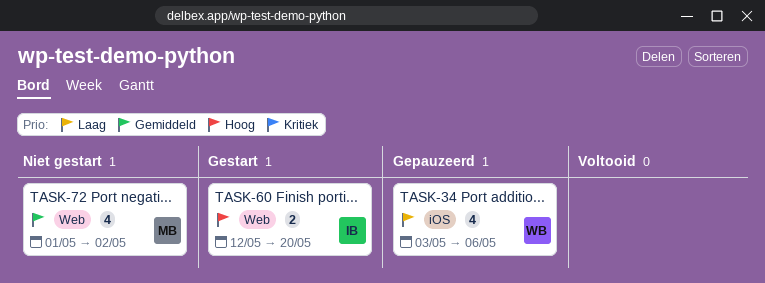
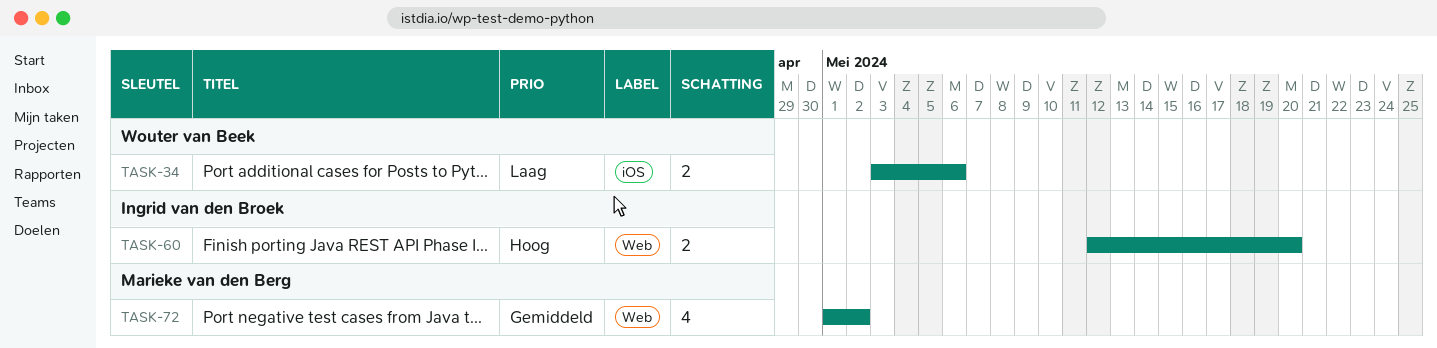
TASK-34, estimate: 4 -> 2

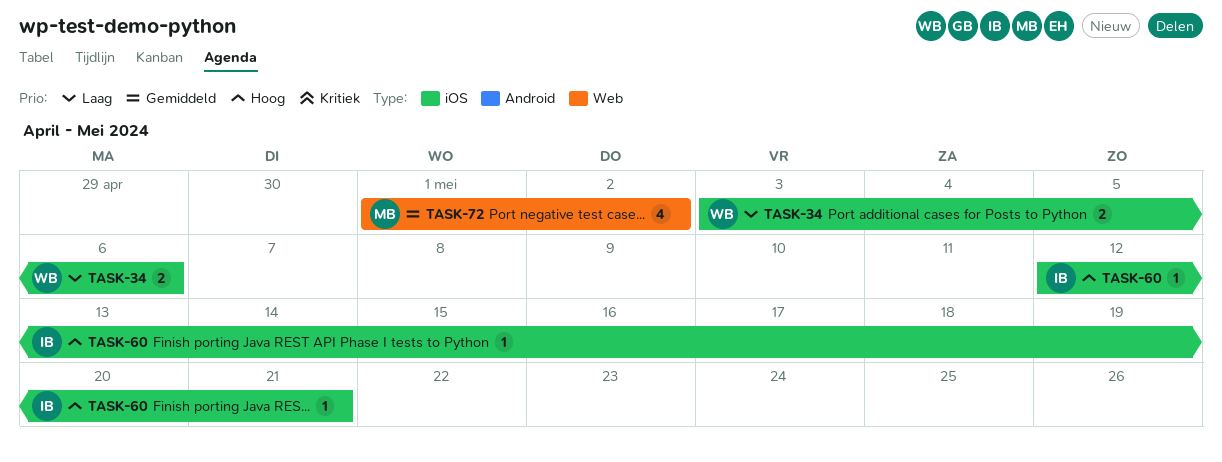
TASK-60, label: Web -> iOS
TASK-60, estimate: 2 -> 1
TASK-60, due: May 20 -> May 21

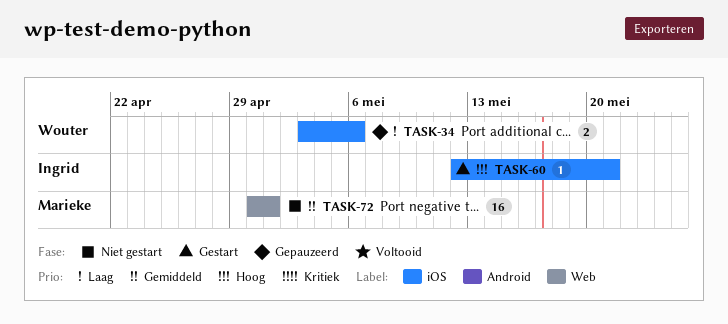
TASK-72, estimate: 4 -> 16
TASK-72, start: May 1 -> Apr 30
TASK-72, due: May 2 -> May 1

